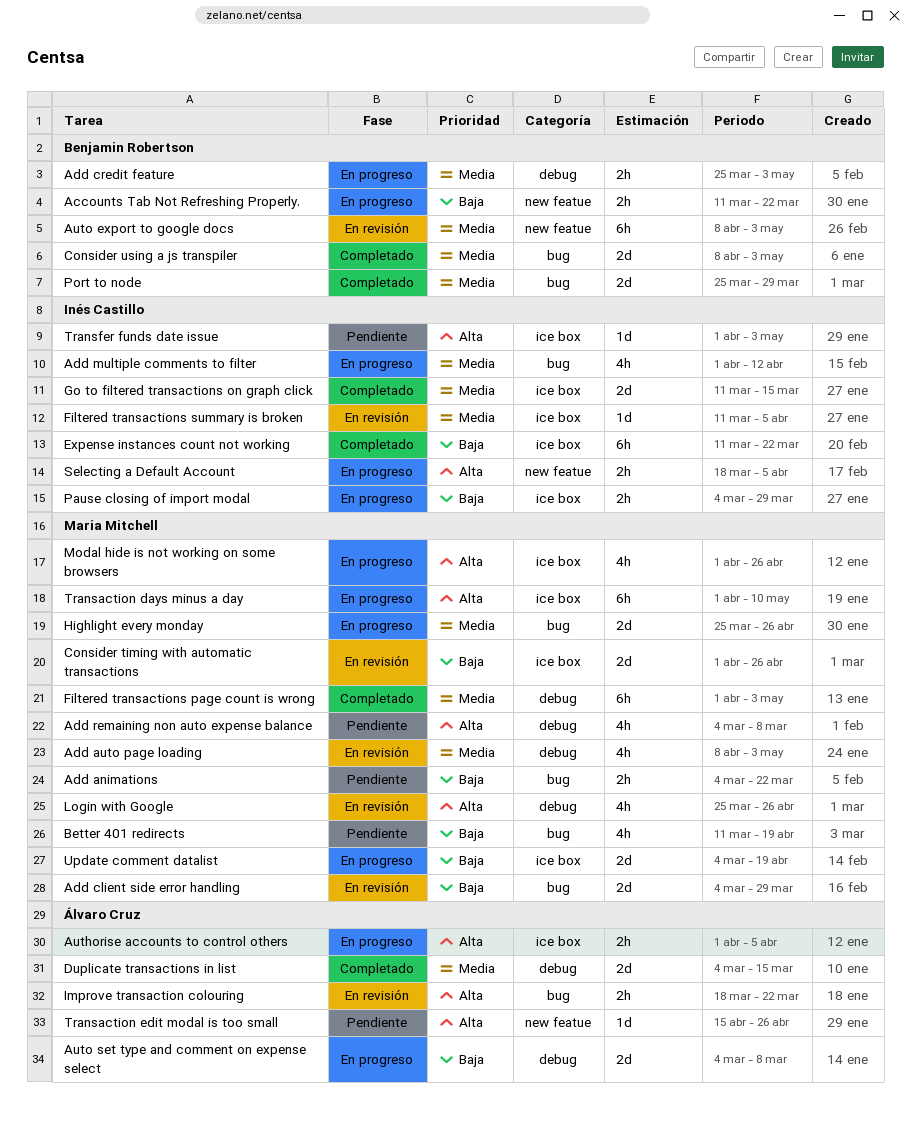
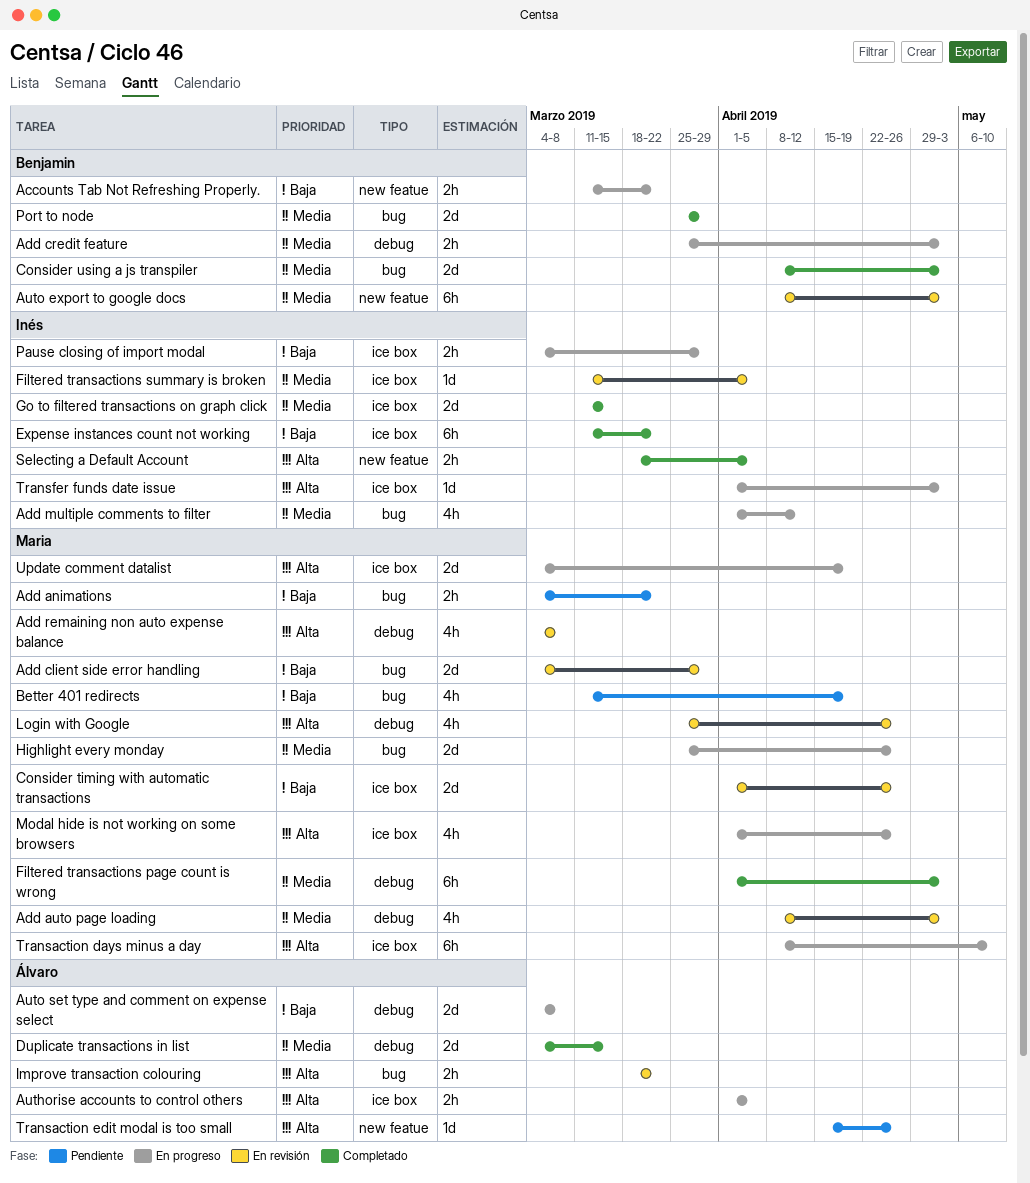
Add remaining non auto expense balance, status: Pendiente -> En revisión
Selecting a Default Account, status: En progreso -> Completado
Transaction days minus a day, start: Apr 1 -> Apr 8
Transfer funds date issue, status: Pendiente -> En progreso
Update comment datalist, priority: Baja -> Alta

